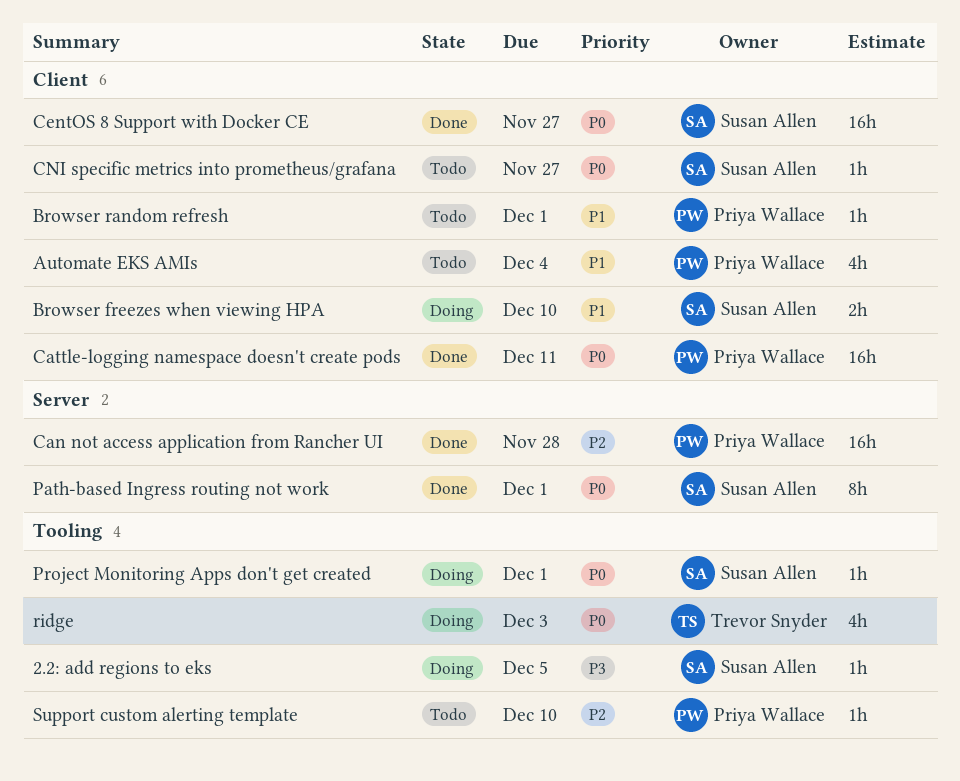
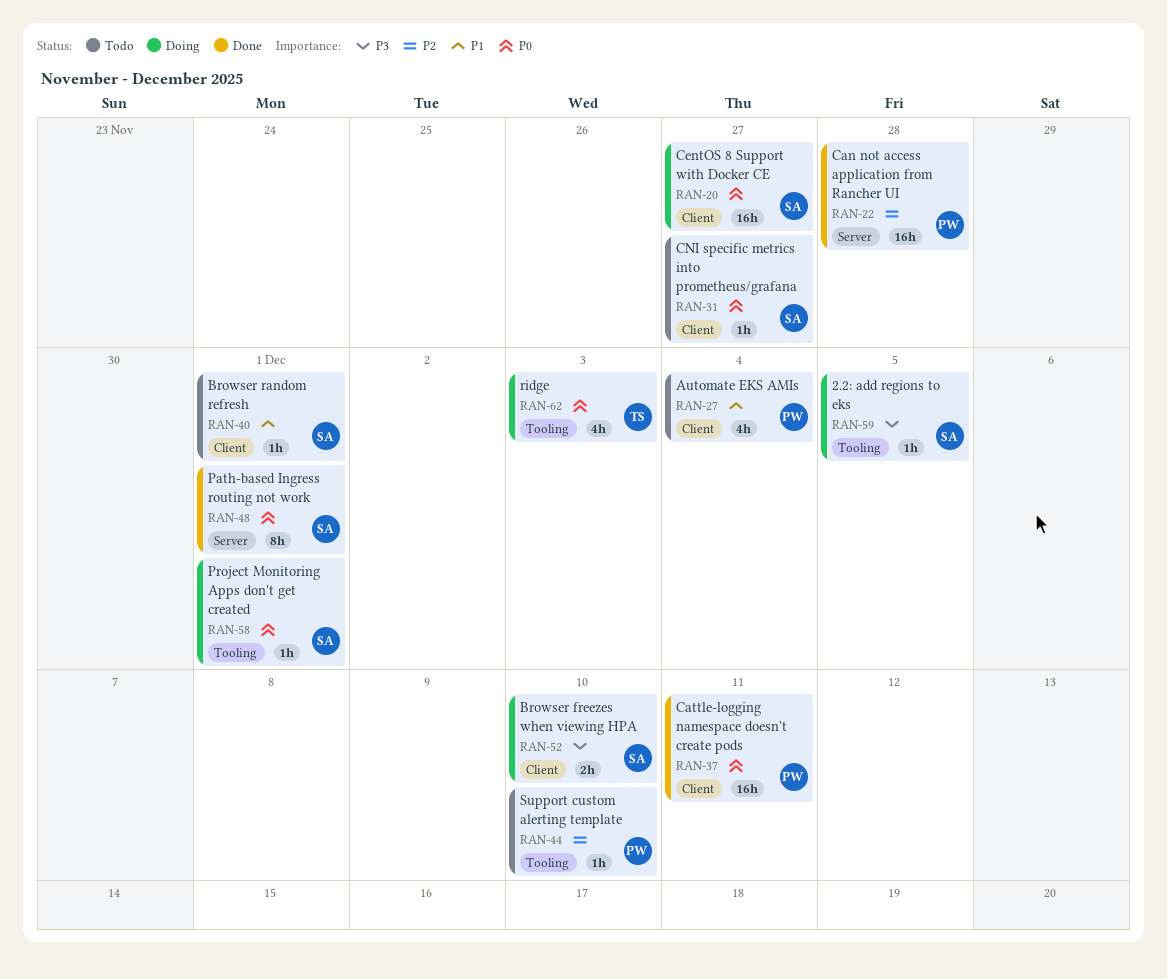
Browser freezes when viewing HPA, priority: P1 -> P3
Browser random refresh, owner: Priya Wallace -> Susan Allen
CentOS 8 Support with Docker CE, status: Done -> Doing

